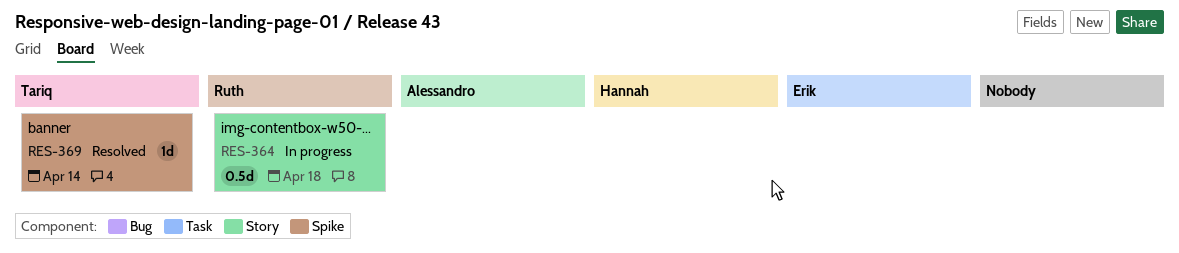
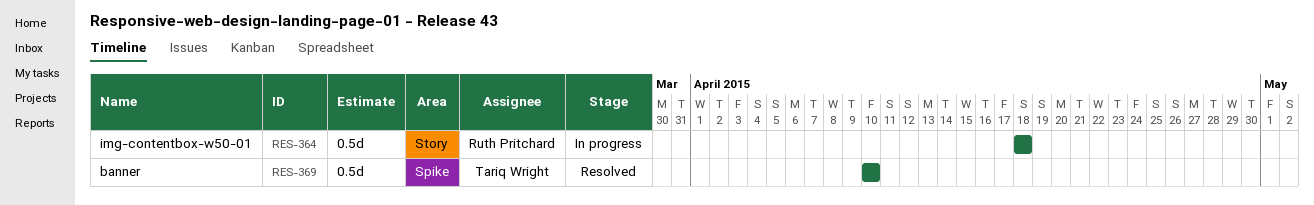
RES-369, estimate: 1d -> 0.5d
RES-369, due: Apr 14 -> Apr 10

